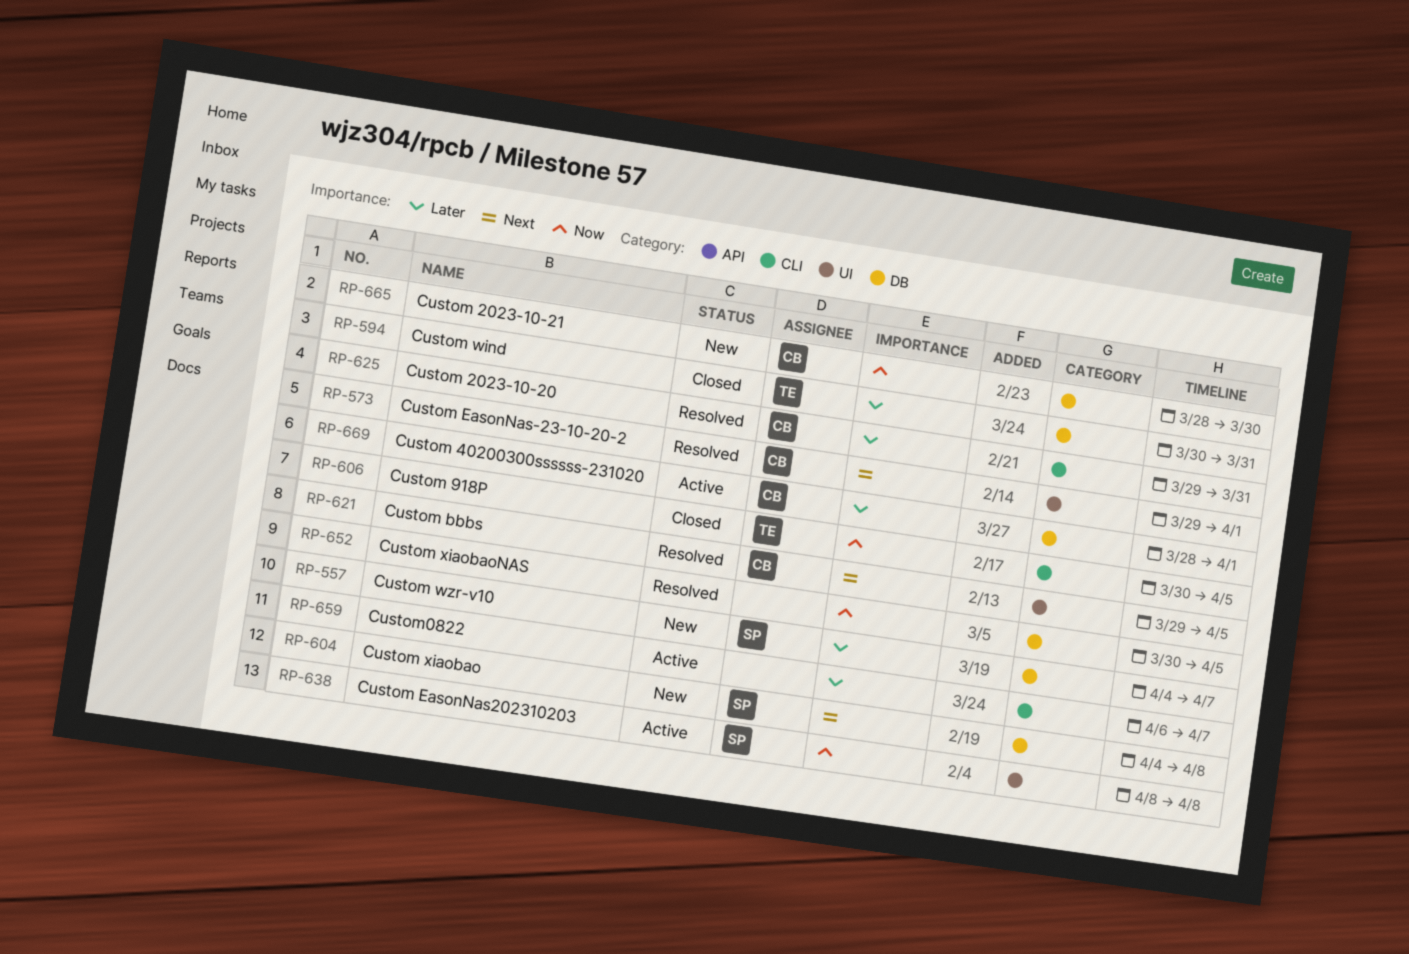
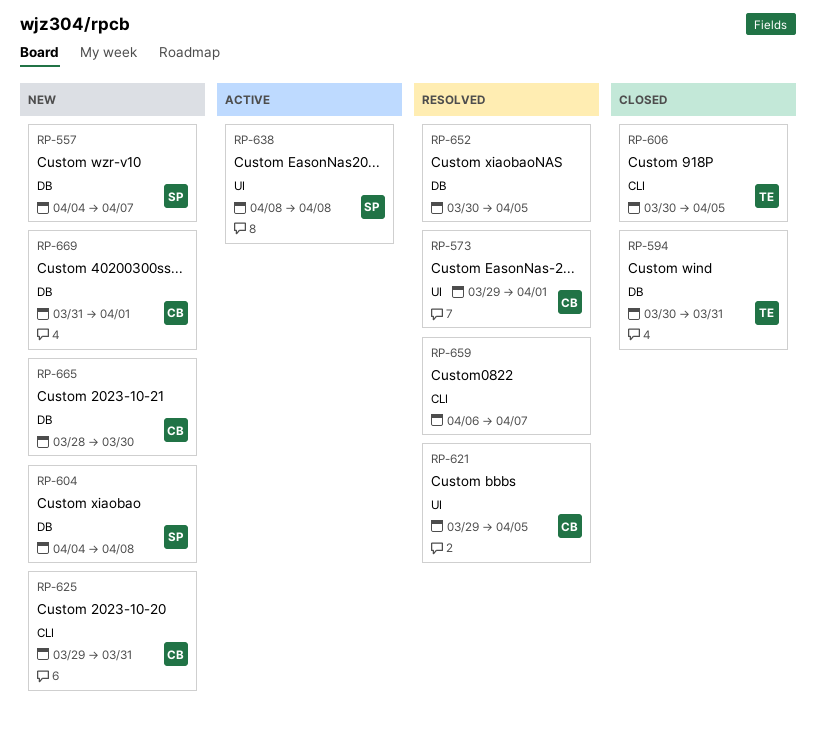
RP-625, status: Resolved -> New
RP-659, status: Active -> Resolved
RP-669, status: Active -> New
RP-669, start: Mar 28 -> Mar 31

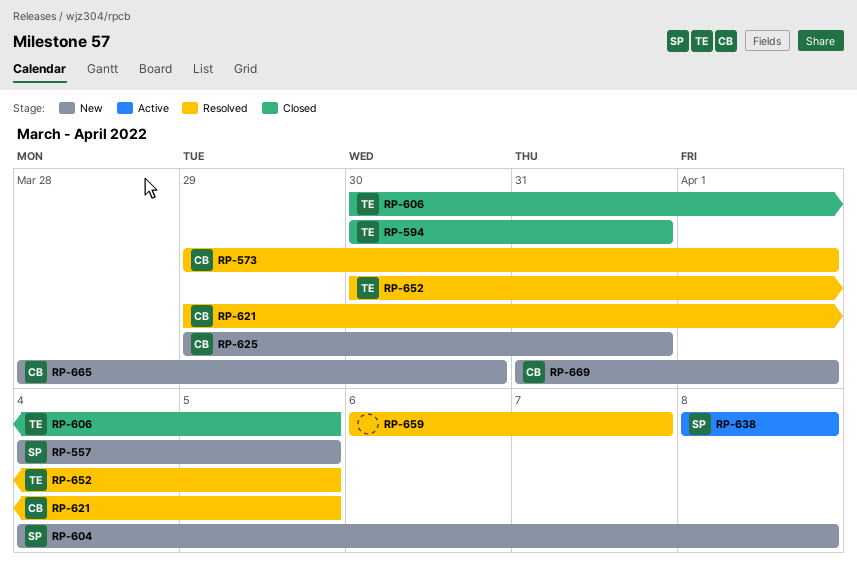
RP-557, due: Apr 7 -> Apr 5
RP-652, owner: none -> TE

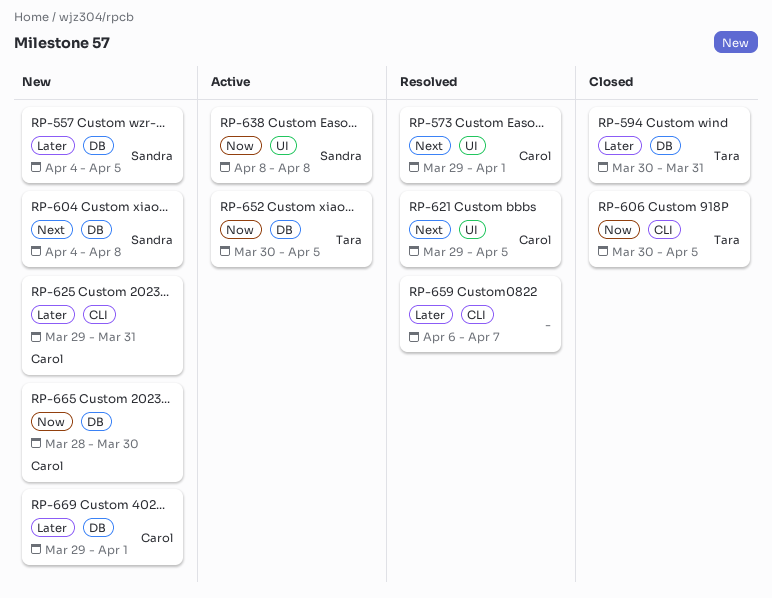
RP-652, status: Resolved -> Active
RP-669, start: Mar 31 -> Mar 29

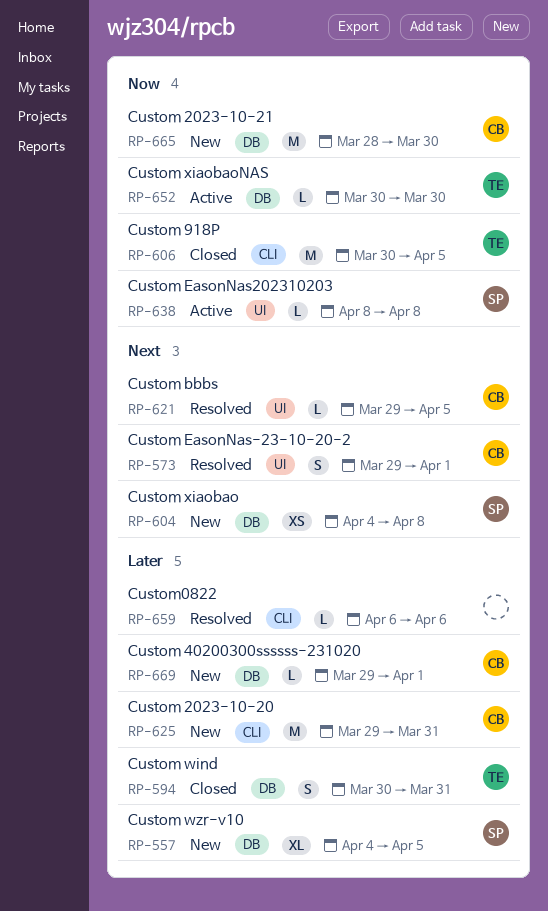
RP-652, due: Apr 5 -> Mar 30
RP-659, due: Apr 7 -> Apr 6

